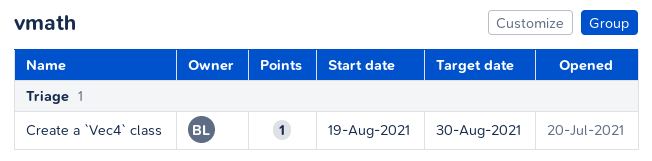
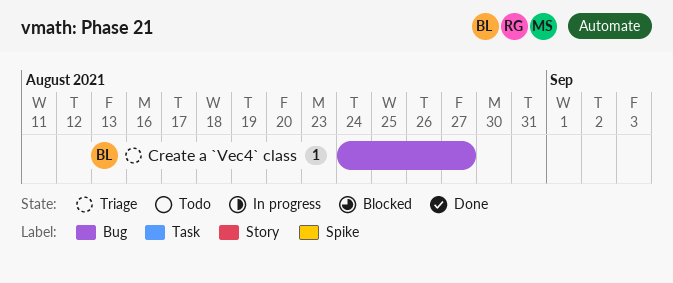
Create a `Vec4` class, start: Aug 19 -> Aug 24
Create a `Vec4` class, due: Aug 30 -> Aug 27

